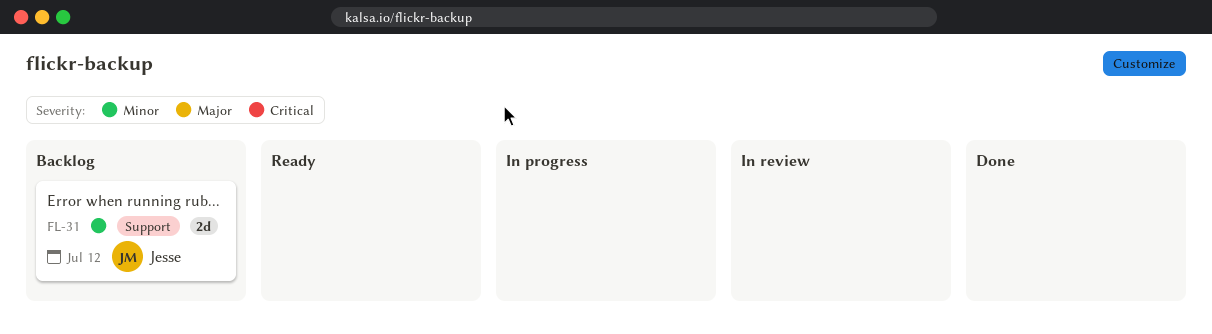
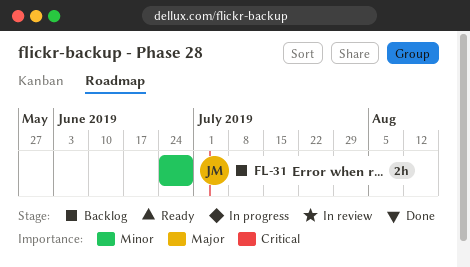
FL-31, estimate: 2d -> 2h
FL-31, due: Jul 12 -> Jun 28

